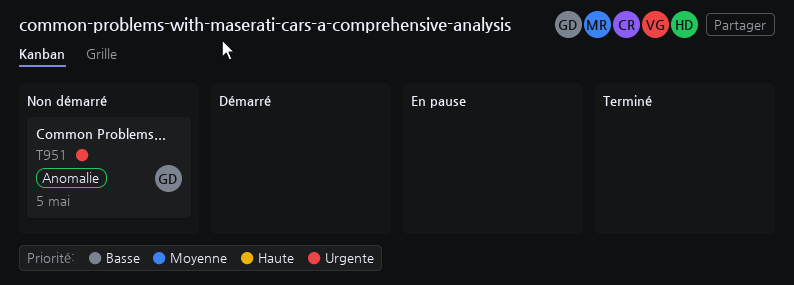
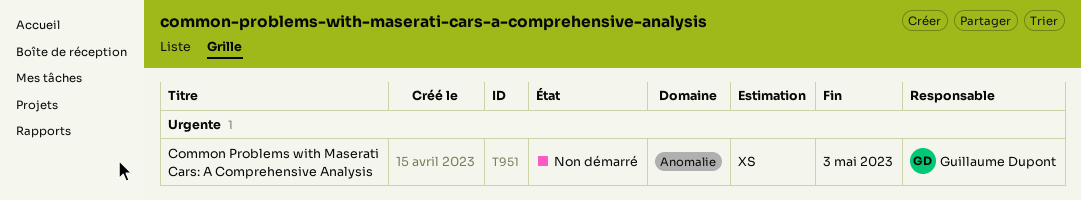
T951, due: May 5 -> May 3

